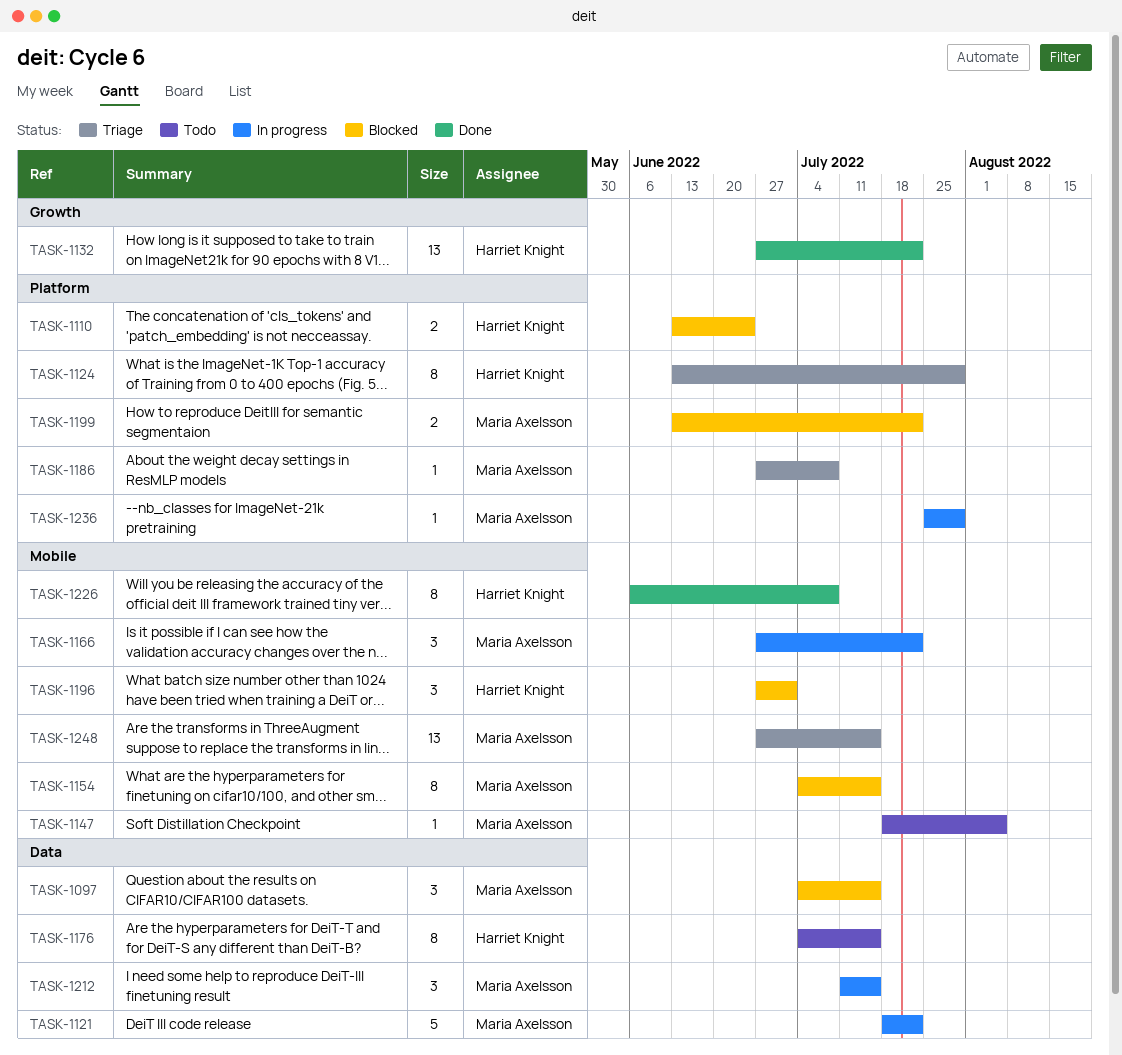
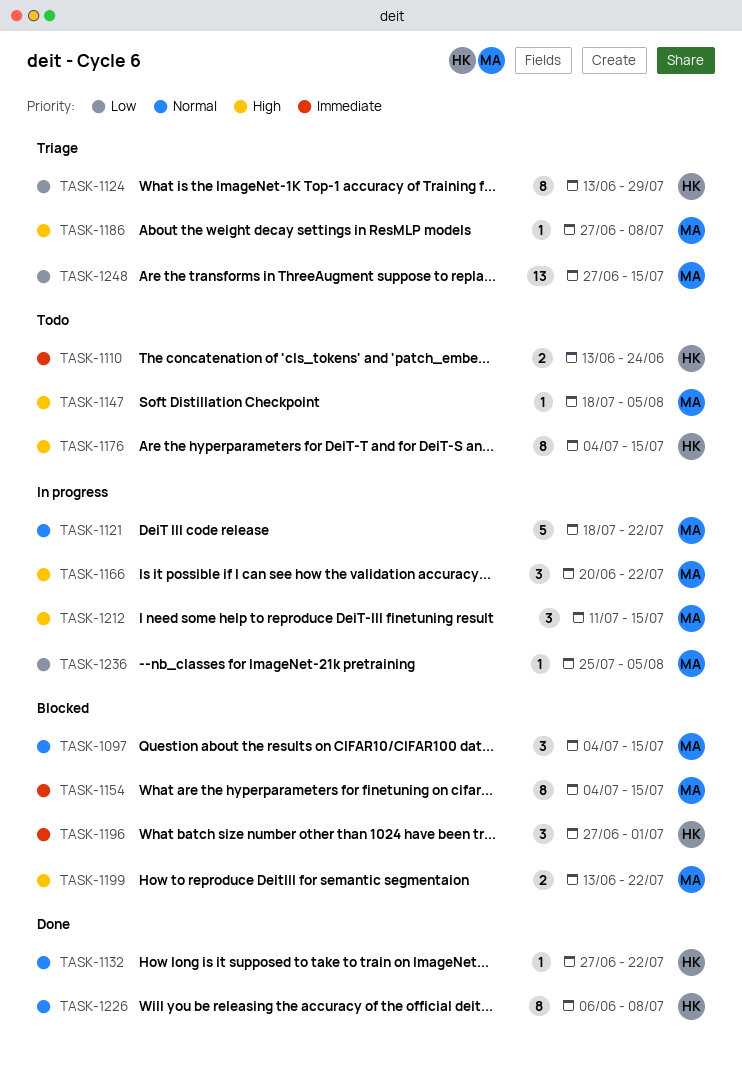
TASK-1110, status: Blocked -> Todo
TASK-1132, estimate: 13 -> 1
TASK-1166, start: Jun 27 -> Jun 20
TASK-1236, due: Jul 29 -> Aug 5

